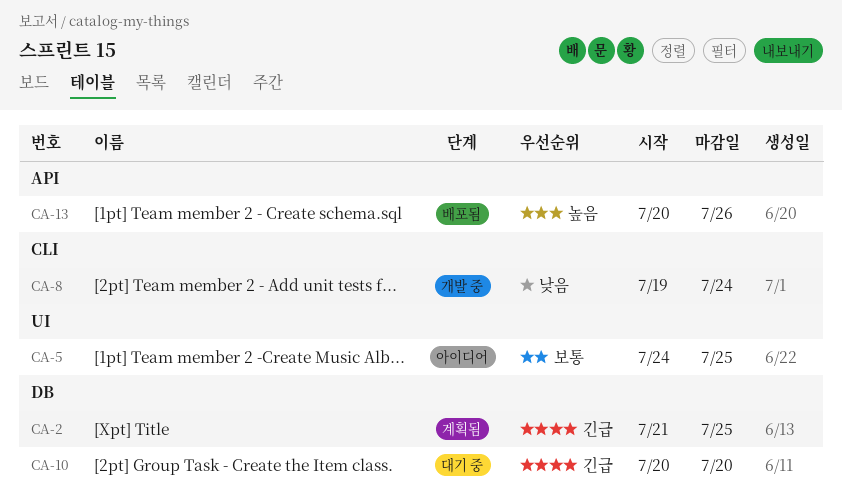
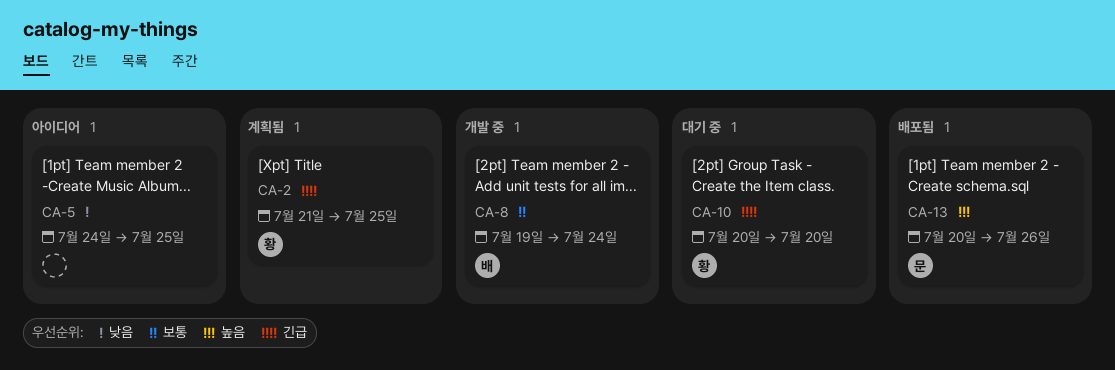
CA-5, priority: 보통 -> 낮음
CA-8, priority: 낮음 -> 보통

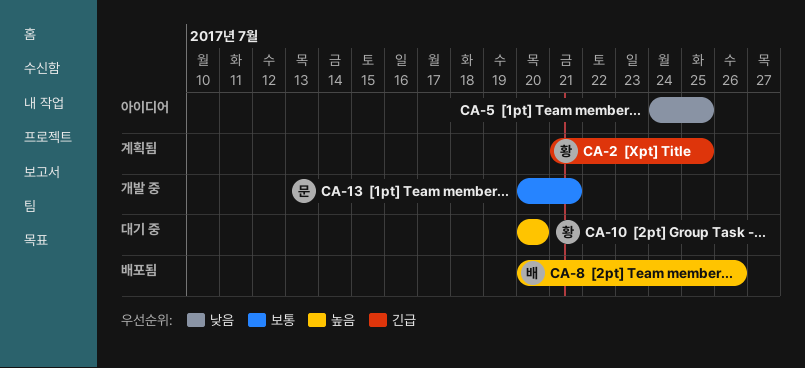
CA-8, status: 개발 중 -> 배포됨
CA-8, priority: 보통 -> 높음
CA-8, start: Jul 19 -> Jul 20
CA-8, due: Jul 24 -> Jul 26
CA-10, priority: 긴급 -> 높음
CA-13, status: 배포됨 -> 개발 중
CA-13, priority: 높음 -> 보통
CA-13, due: Jul 26 -> Jul 21

